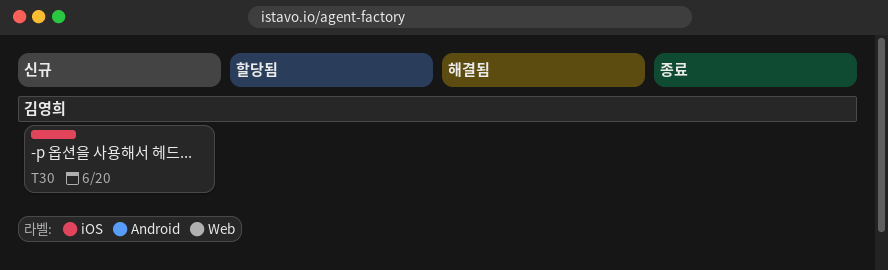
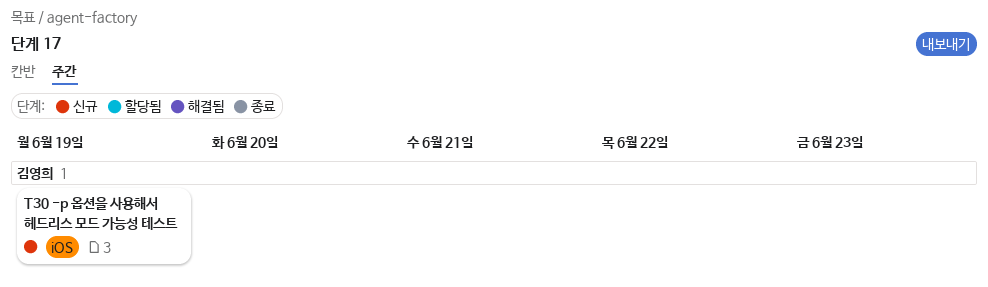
T30, due: Jun 20 -> Jun 19

